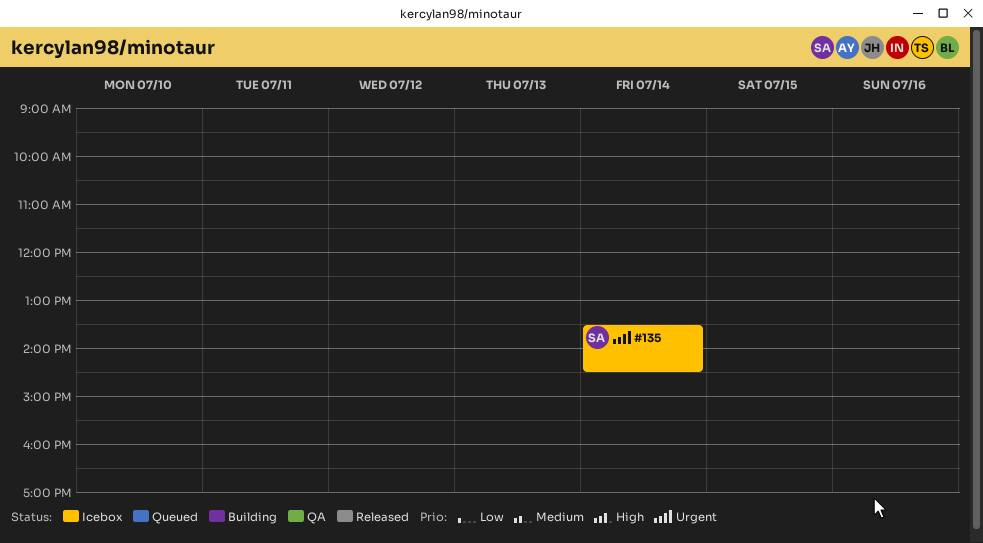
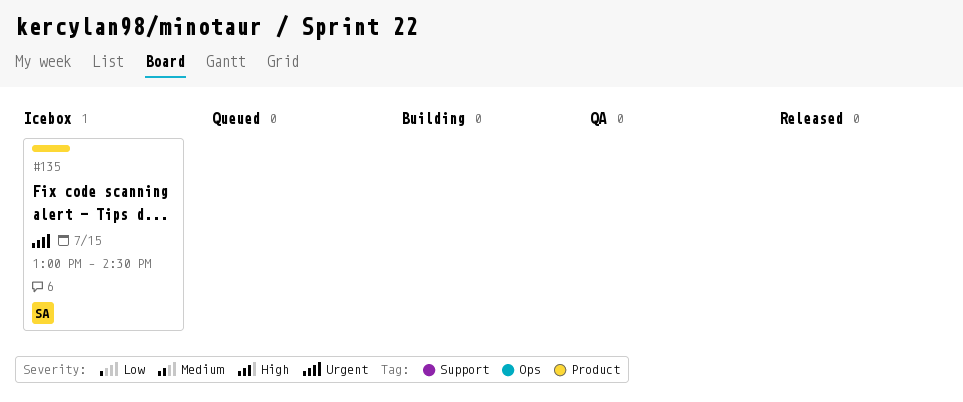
#135, day: Jul 14 -> Jul 15
#135, begins: 13:30 -> 13:00

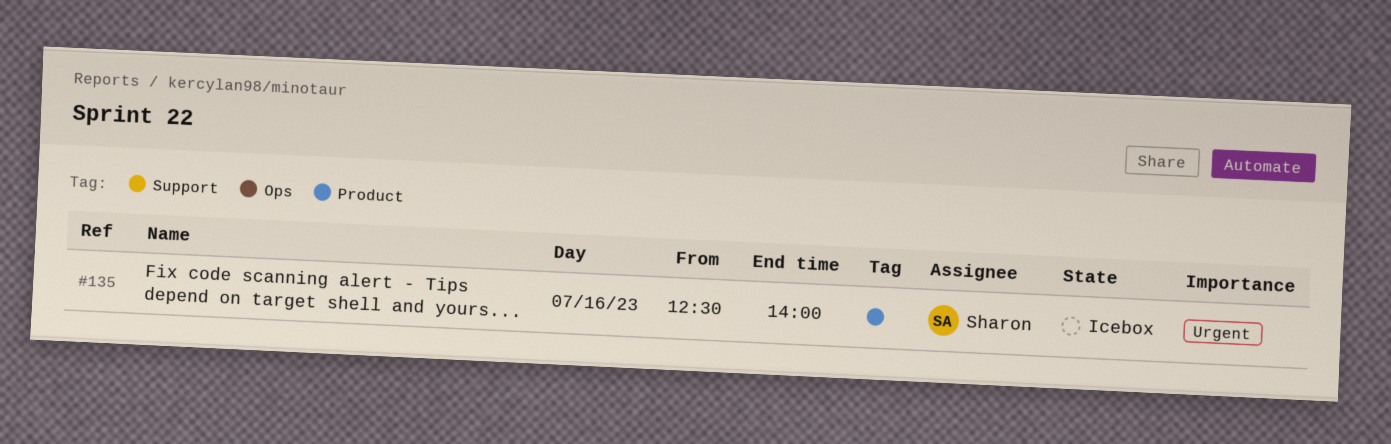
#135, day: Jul 15 -> Jul 16
#135, begins: 13:00 -> 12:30
#135, ends: 14:30 -> 14:00

